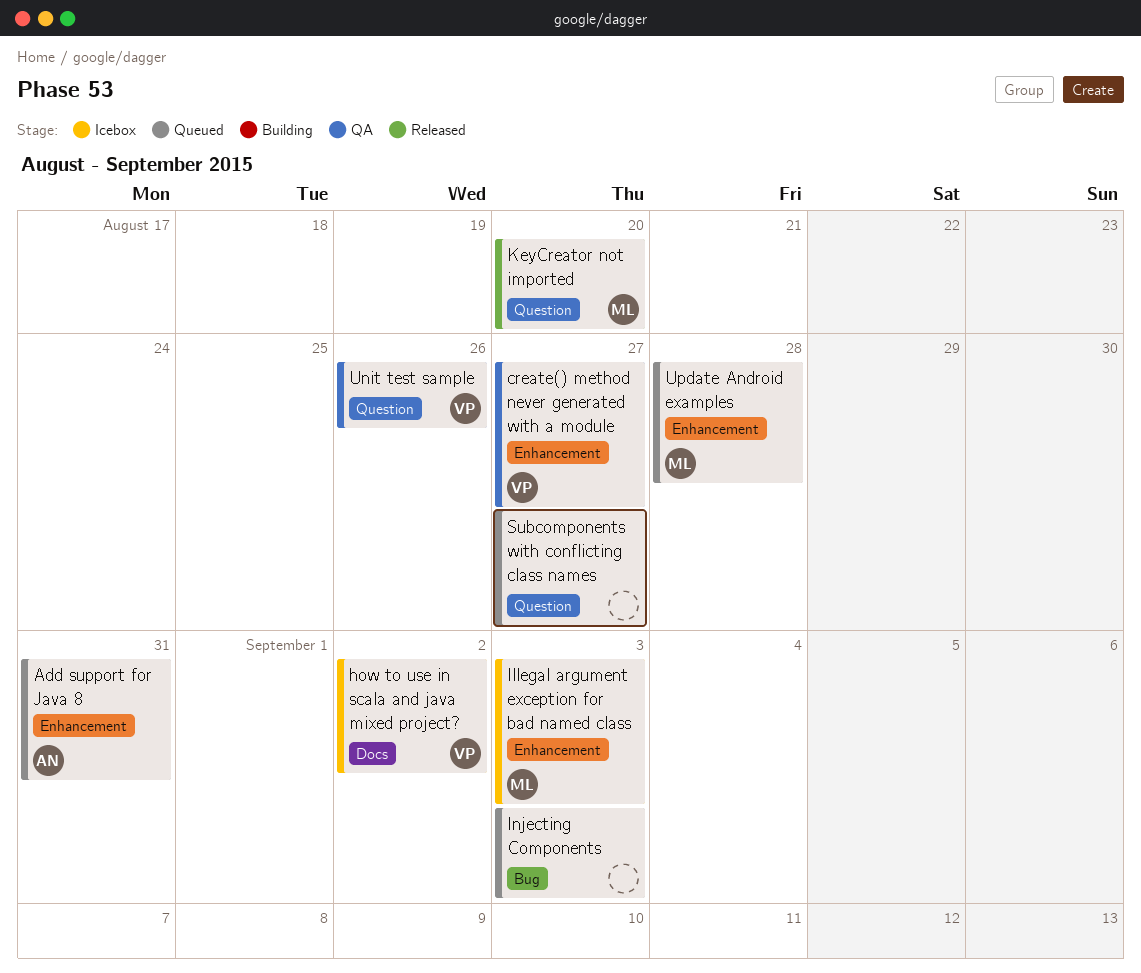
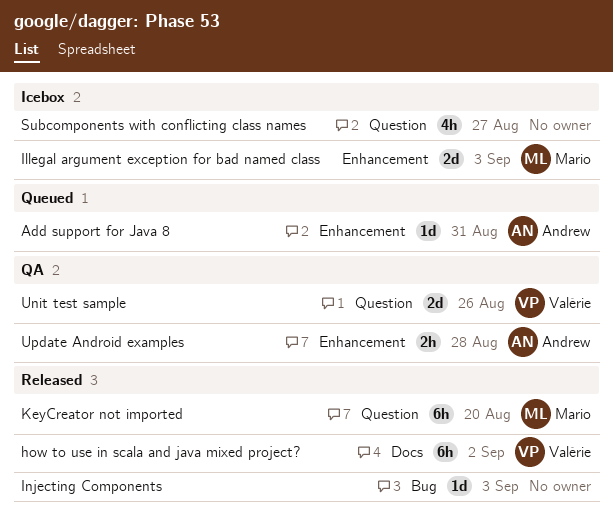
create() method never generated with a module: present -> none
how to use in scala and java mixed project?, status: Icebox -> Released
Injecting Components, status: Queued -> Released
Subcomponents with conflicting class names, status: Queued -> Icebox
Update Android examples, status: Queued -> QA
Update Android examples, owner: Mario -> Andrew

